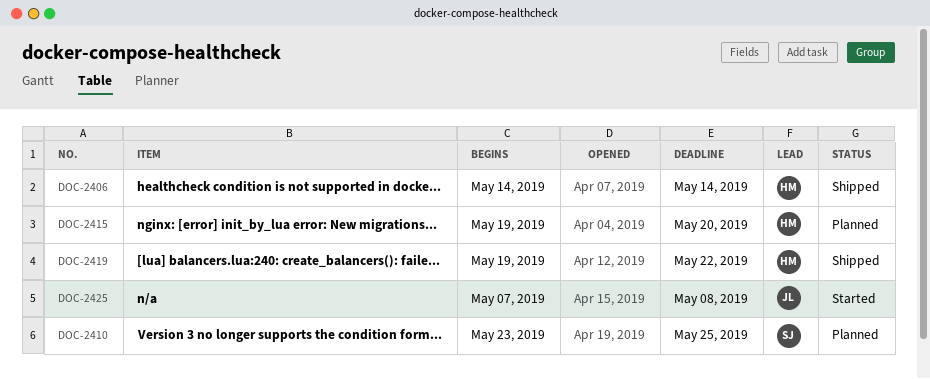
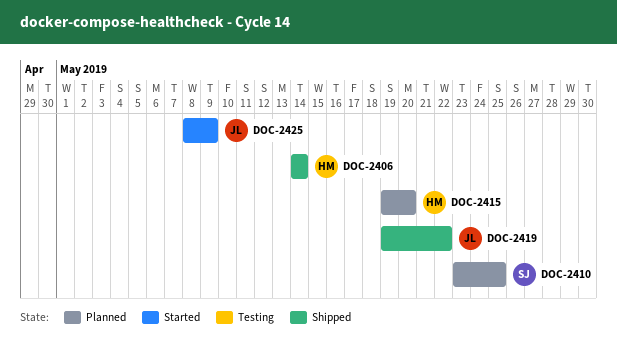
DOC-2419, owner: HM -> JL
DOC-2425, start: May 7 -> May 8
DOC-2425, due: May 8 -> May 9

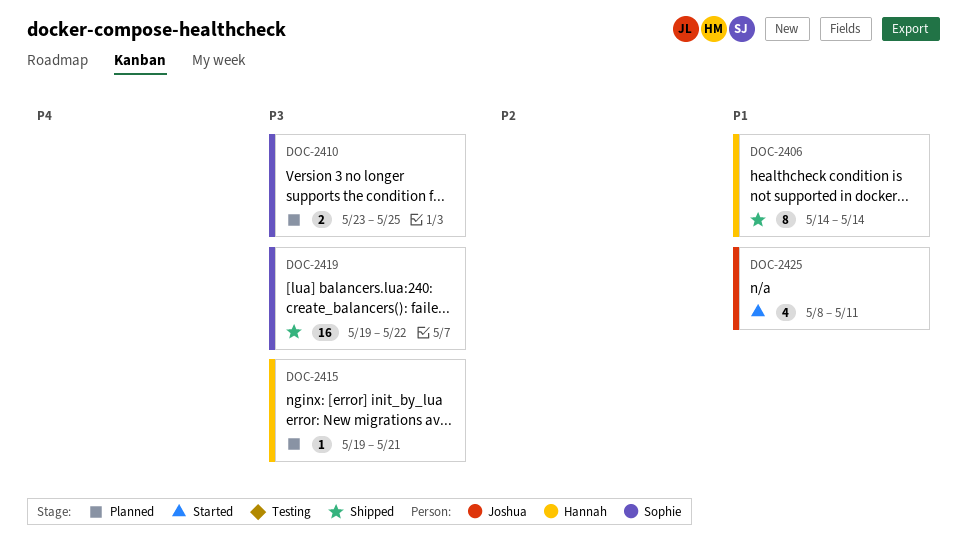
DOC-2415, due: May 20 -> May 21
DOC-2419, owner: Joshua -> Sophie
DOC-2425, due: May 9 -> May 11

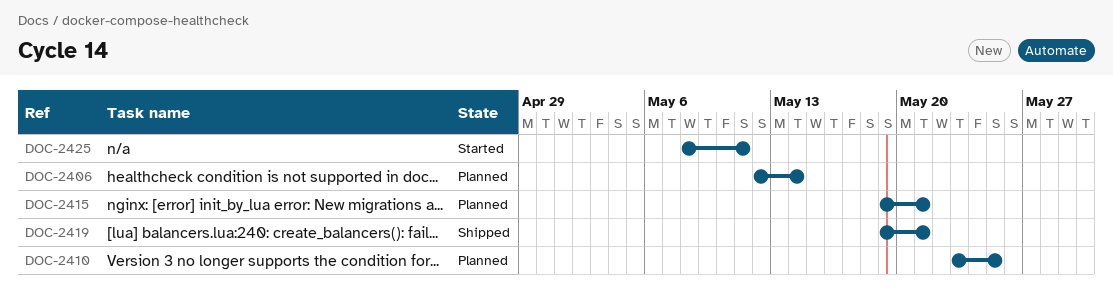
DOC-2406, status: Shipped -> Planned
DOC-2406, start: May 14 -> May 12
DOC-2419, due: May 22 -> May 21

